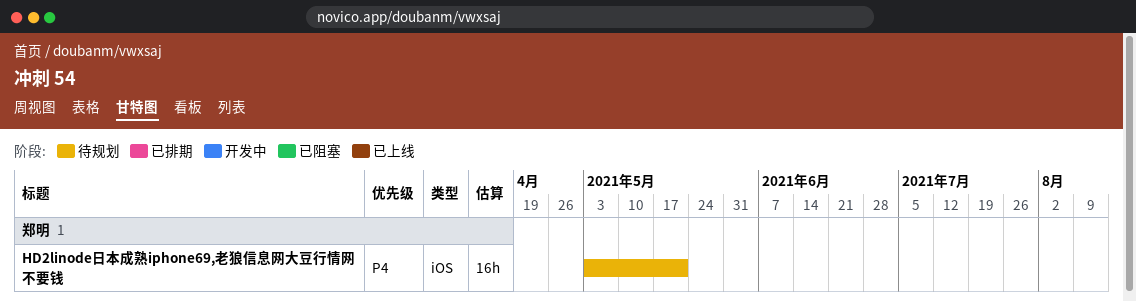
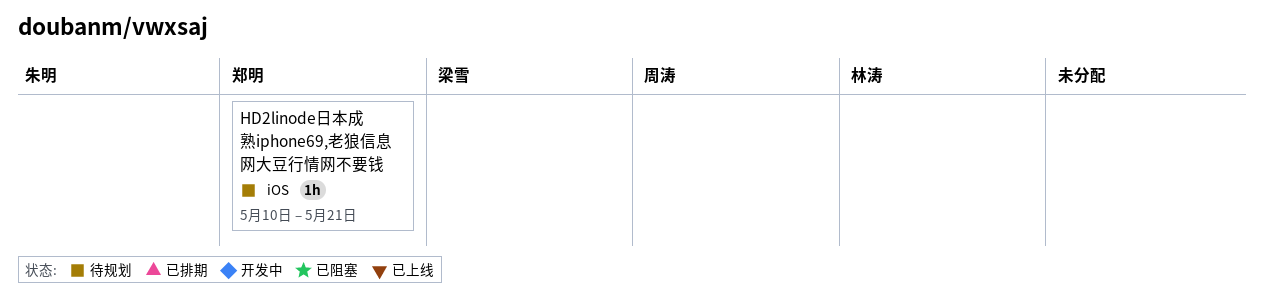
HD2linode日本成熟iphone69,老狼信息网大豆行情网不要钱, estimate: 16h -> 1h
HD2linode日本成熟iphone69,老狼信息网大豆行情网不要钱, start: May 3 -> May 10

